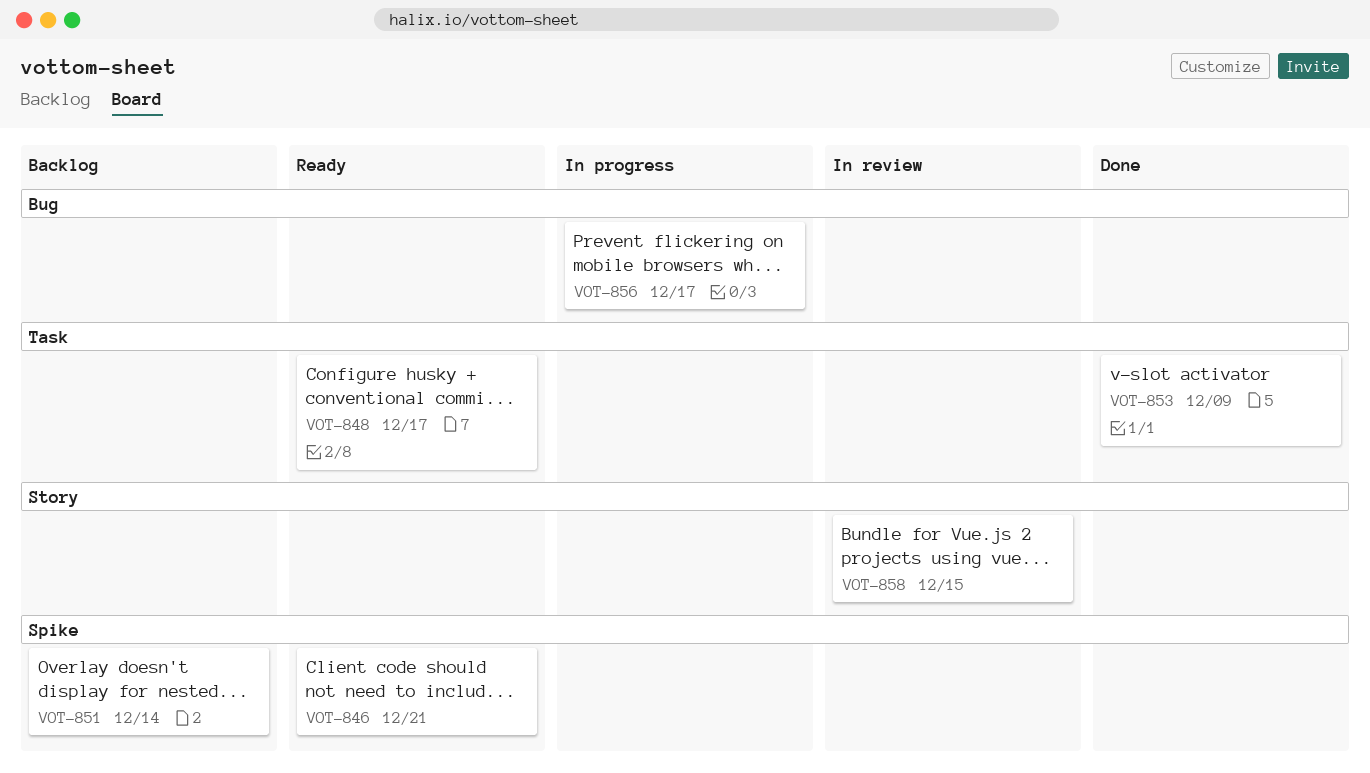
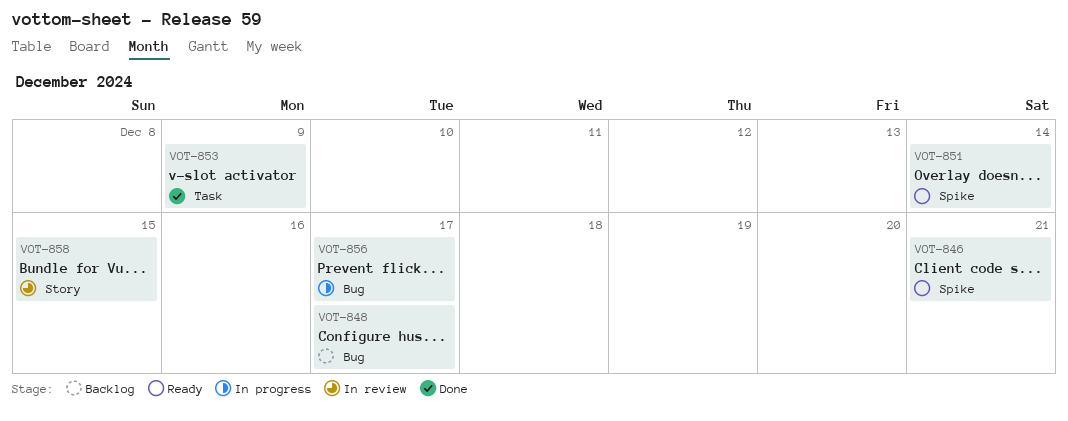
VOT-848, status: Ready -> Backlog
VOT-848, label: Task -> Bug
VOT-851, status: Backlog -> Ready

